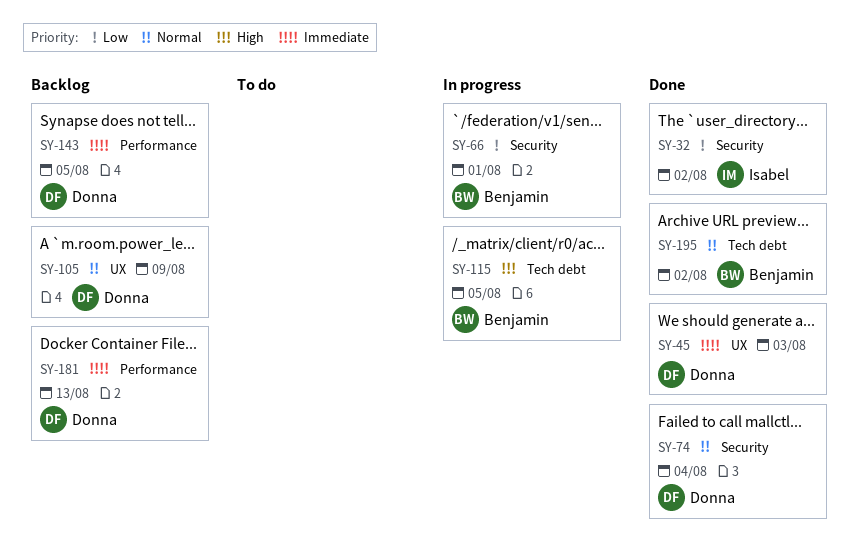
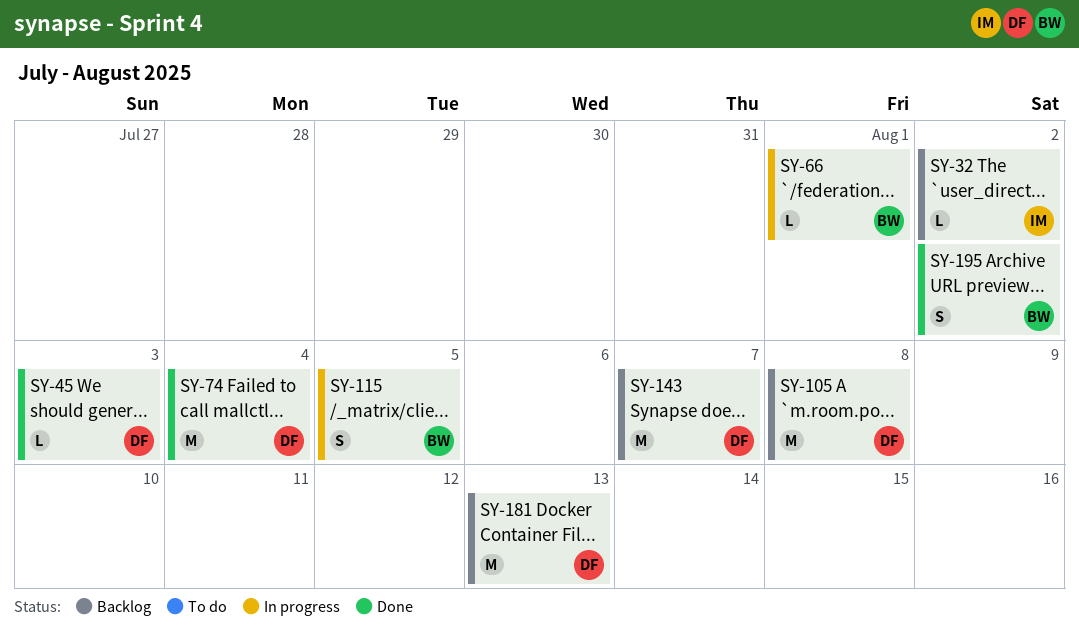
SY-32, status: Done -> Backlog
SY-105, due: Aug 9 -> Aug 8
SY-143, due: Aug 5 -> Aug 7

